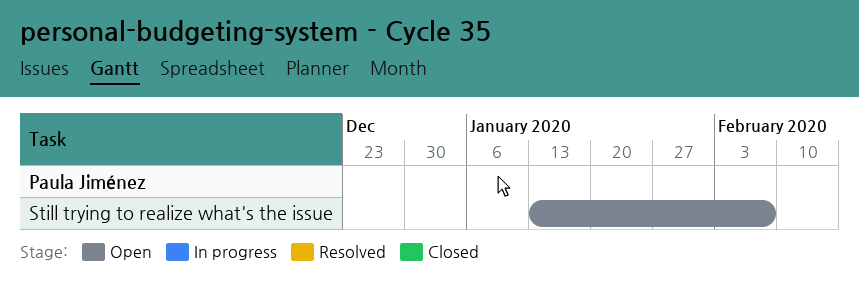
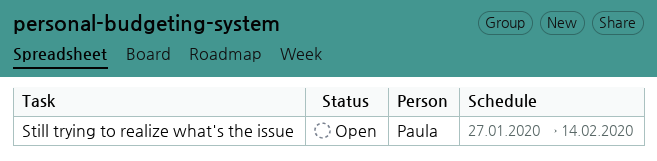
Still trying to realize what's the issue, start: Jan 13 -> Jan 27
Still trying to realize what's the issue, due: Feb 7 -> Feb 14

